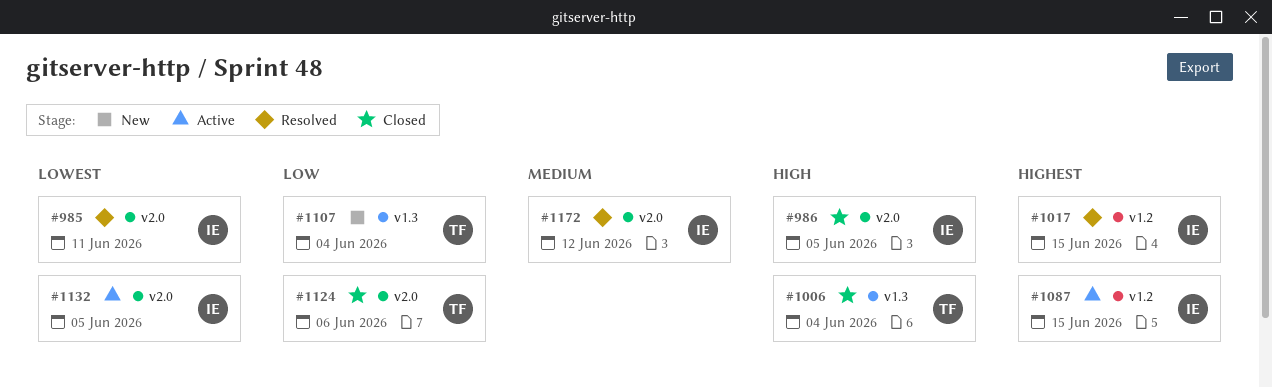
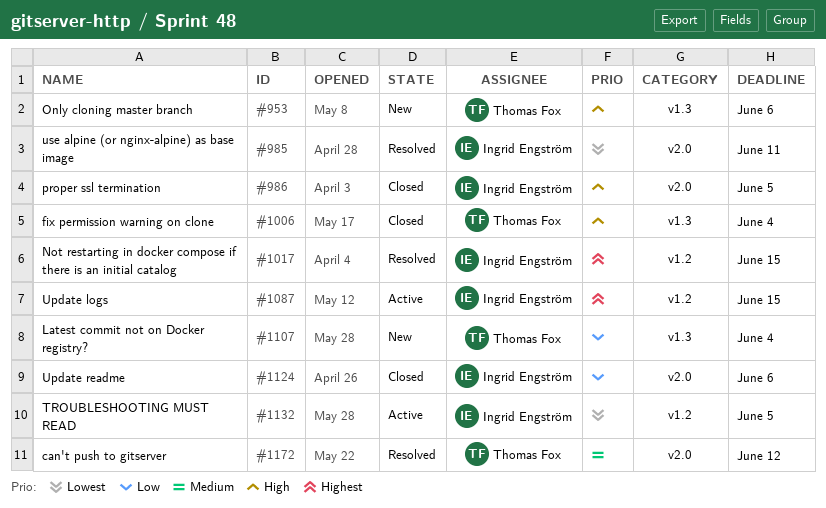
#953: none -> present
#1124, owner: Thomas Fox -> Ingrid Engström
#1132, label: v2.0 -> v1.2
#1172, owner: Ingrid Engström -> Thomas Fox

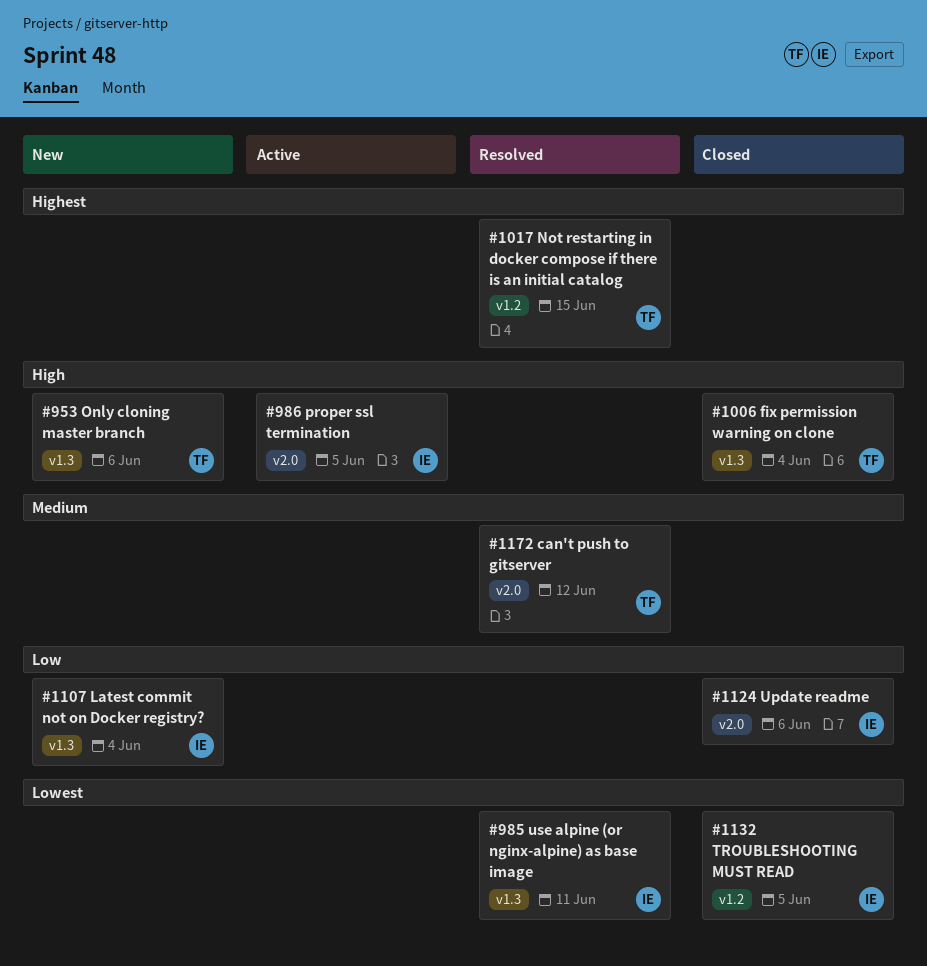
#985, label: v2.0 -> v1.3
#986, status: Closed -> Active
#1017, owner: Ingrid Engström -> Thomas Fox
#1087: present -> none
#1107, owner: Thomas Fox -> Ingrid Engström
#1132, status: Active -> Closed

